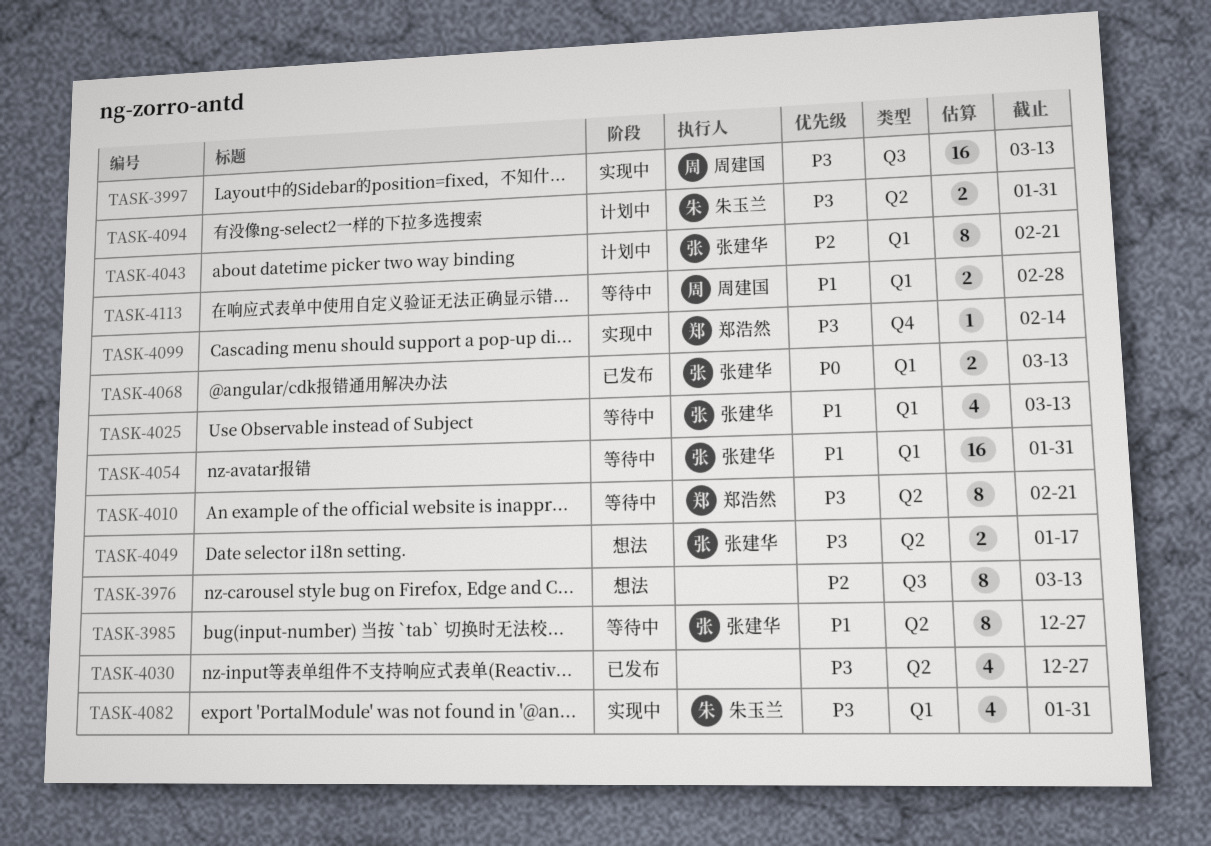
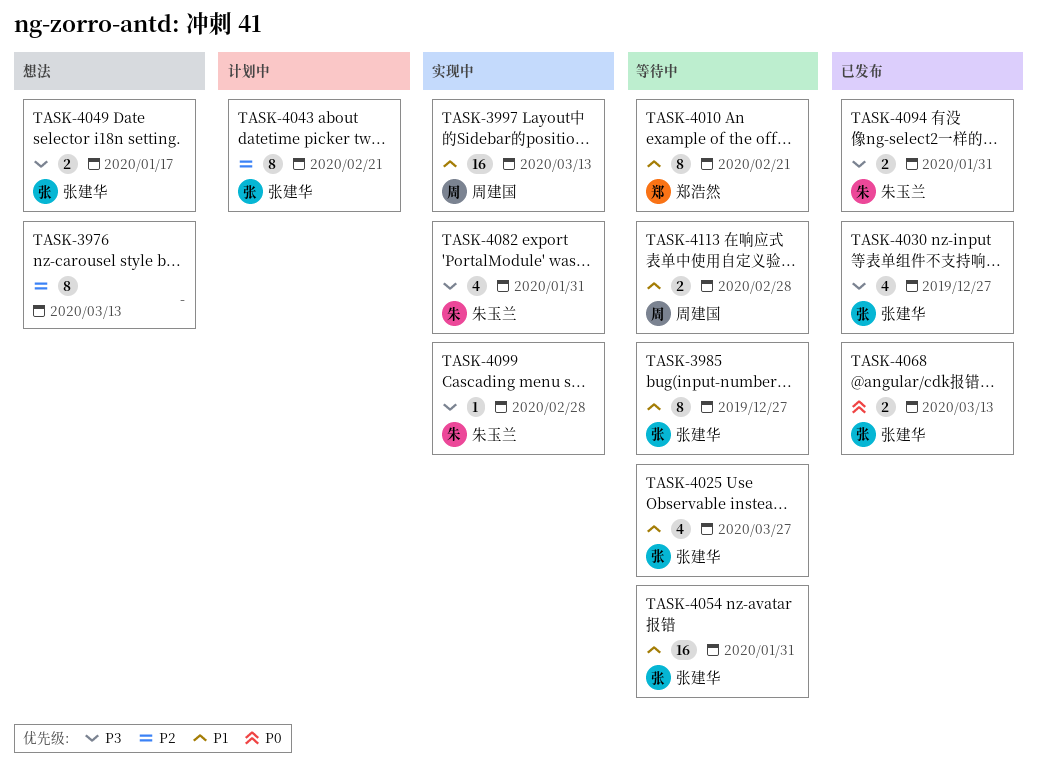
TASK-3997, priority: P3 -> P1
TASK-4010, priority: P3 -> P1
TASK-4025, due: Mar 13 -> Mar 27
TASK-4030, owner: none -> 张建华
TASK-4094, status: 计划中 -> 已发布
TASK-4099, owner: 郑浩然 -> 朱玉兰
TASK-4099, due: Feb 14 -> Feb 28

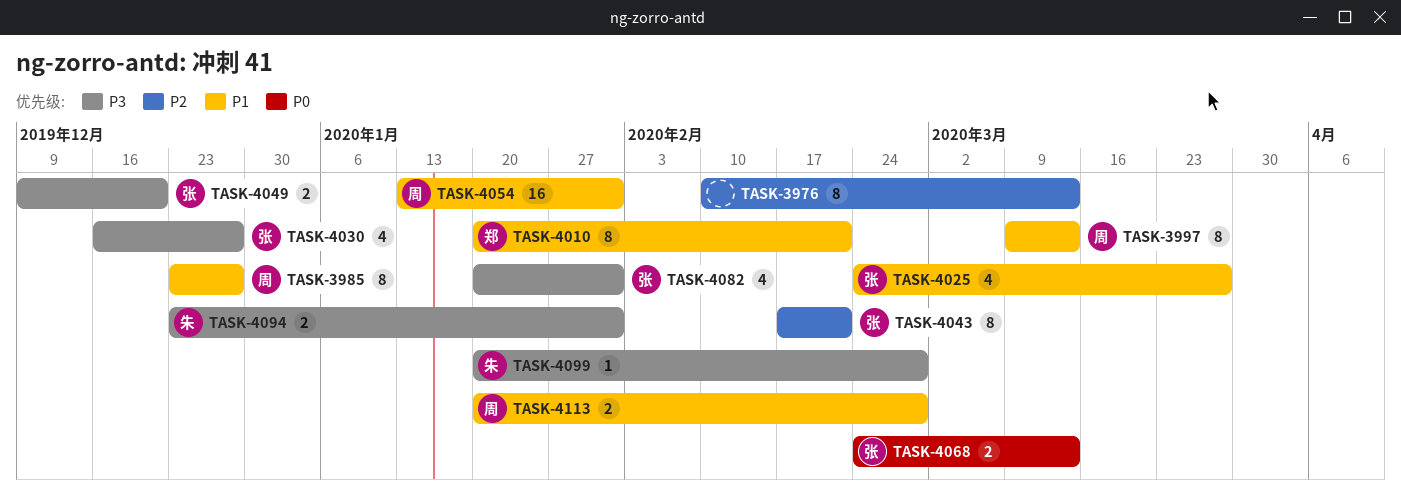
TASK-3985, owner: 张建华 -> 周建国
TASK-3997, estimate: 16 -> 8
TASK-4049, due: Jan 17 -> Dec 20
TASK-4054, owner: 张建华 -> 周建国
TASK-4082, owner: 朱玉兰 -> 张建华

